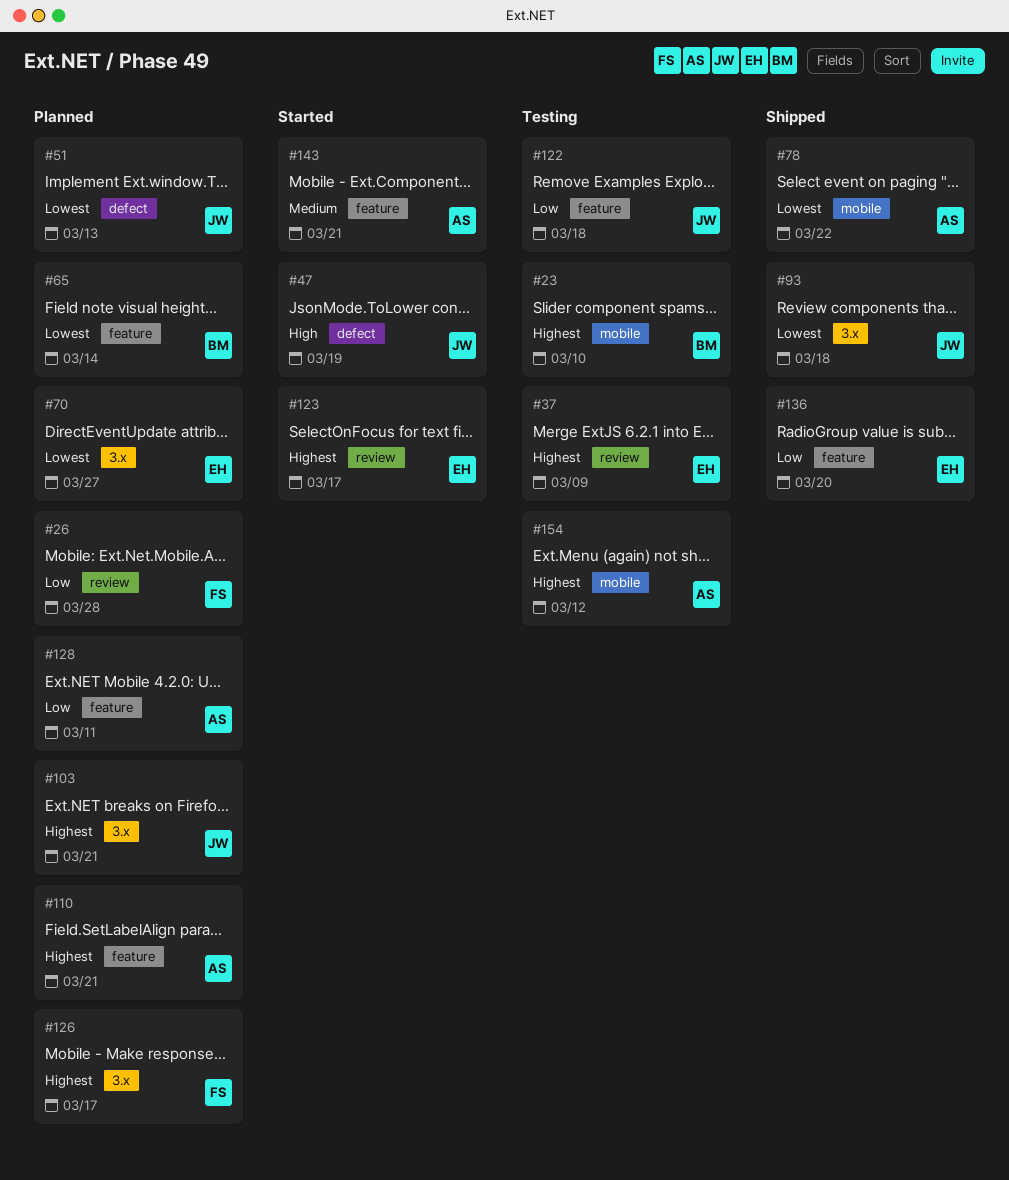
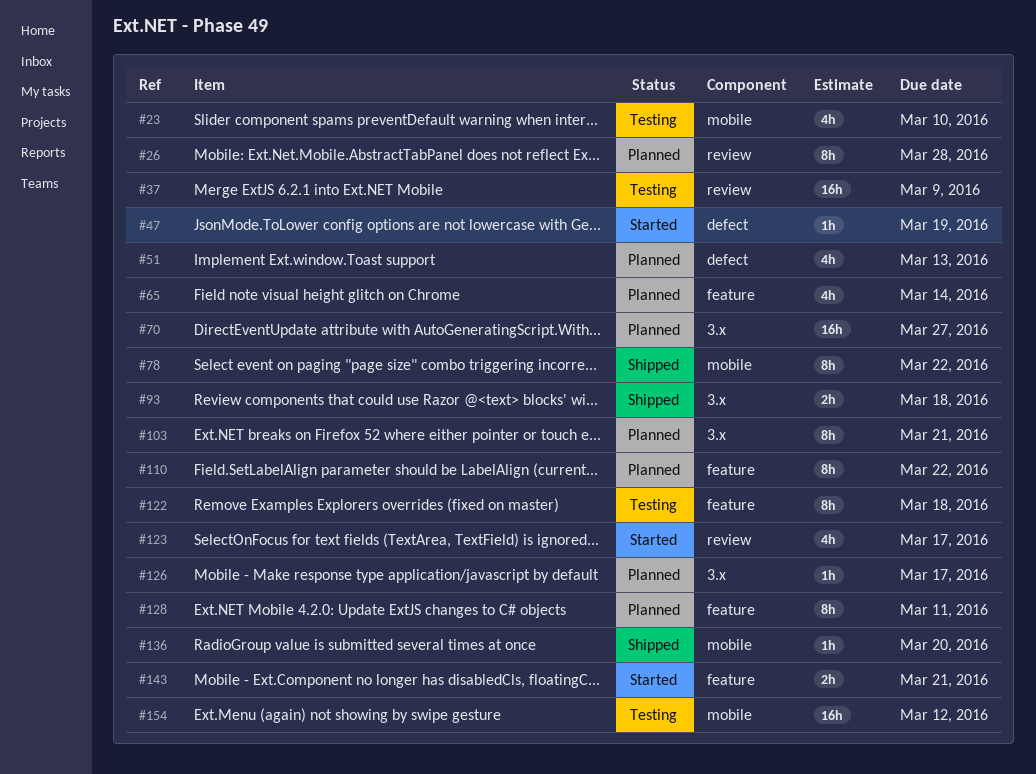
#110, due: Mar 21 -> Mar 22
#136, label: feature -> mobile

